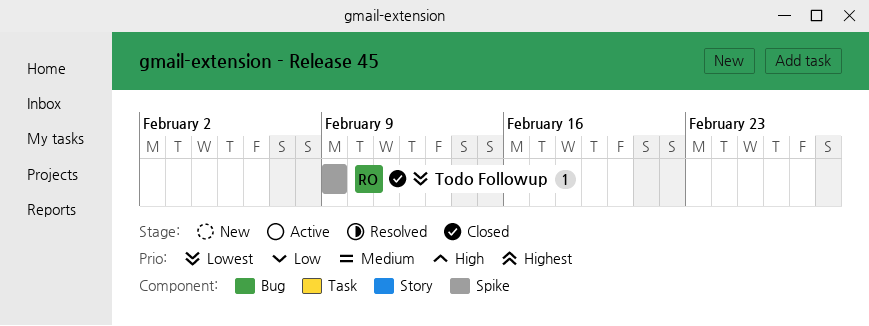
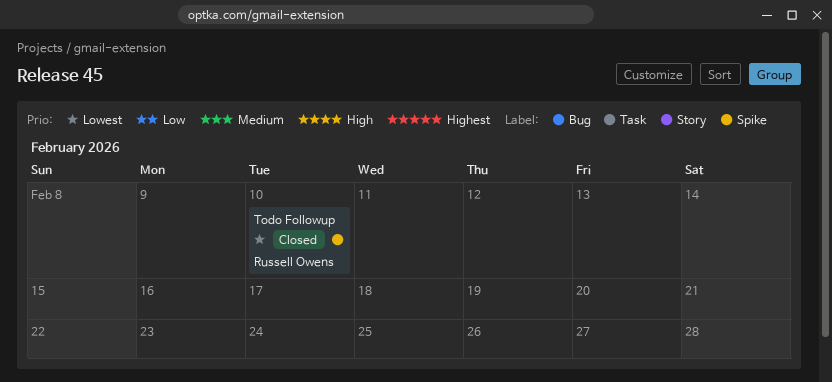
Todo Followup, due: Feb 9 -> Feb 10

